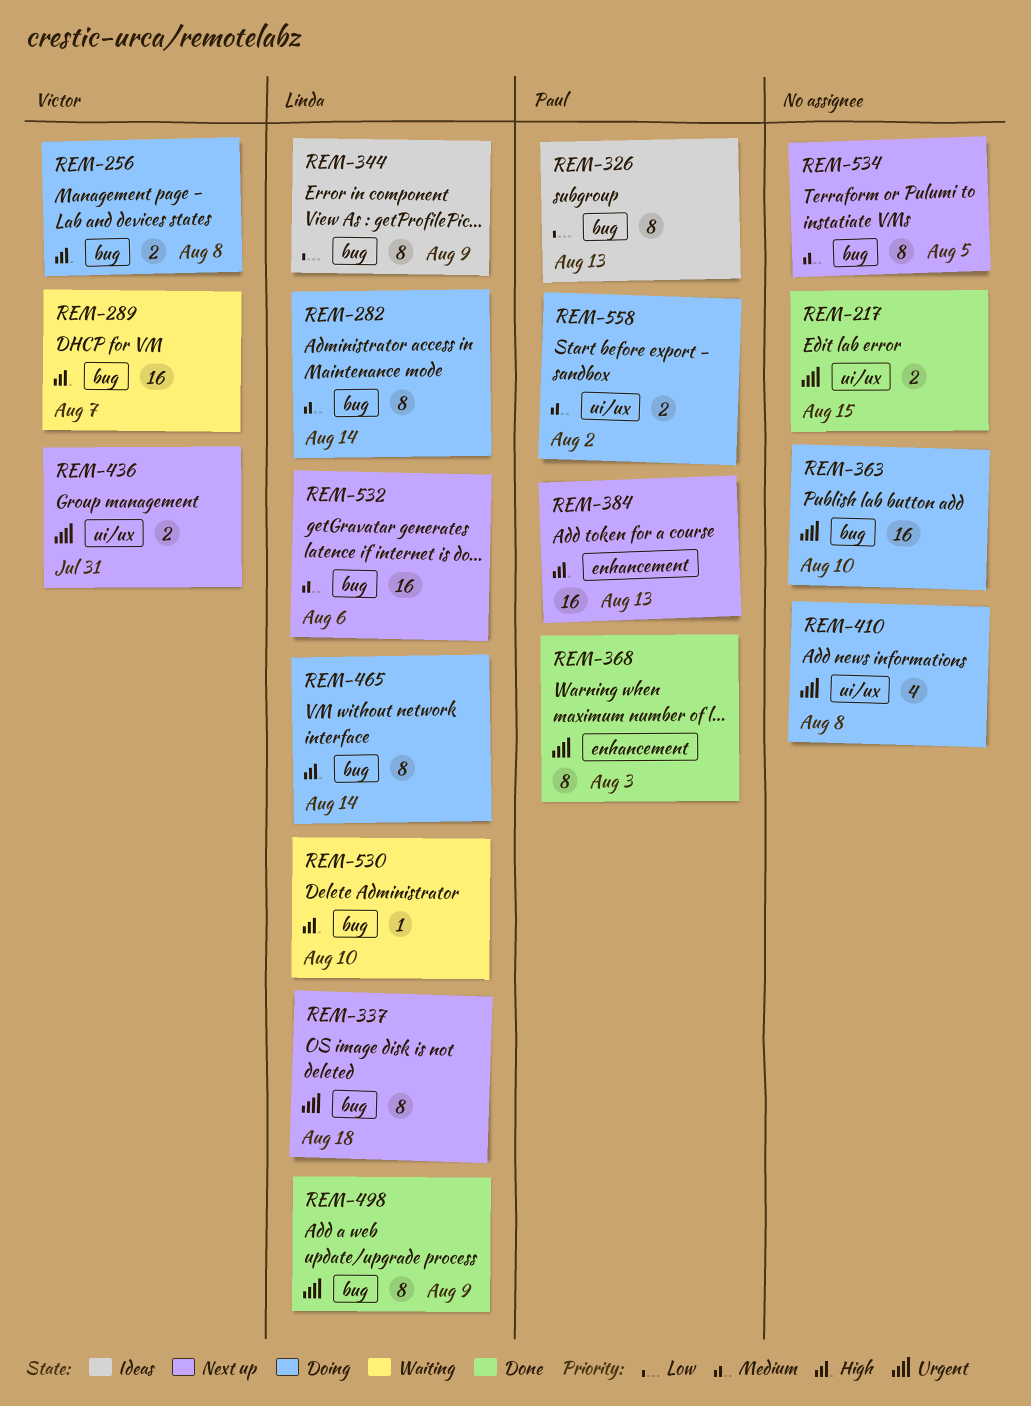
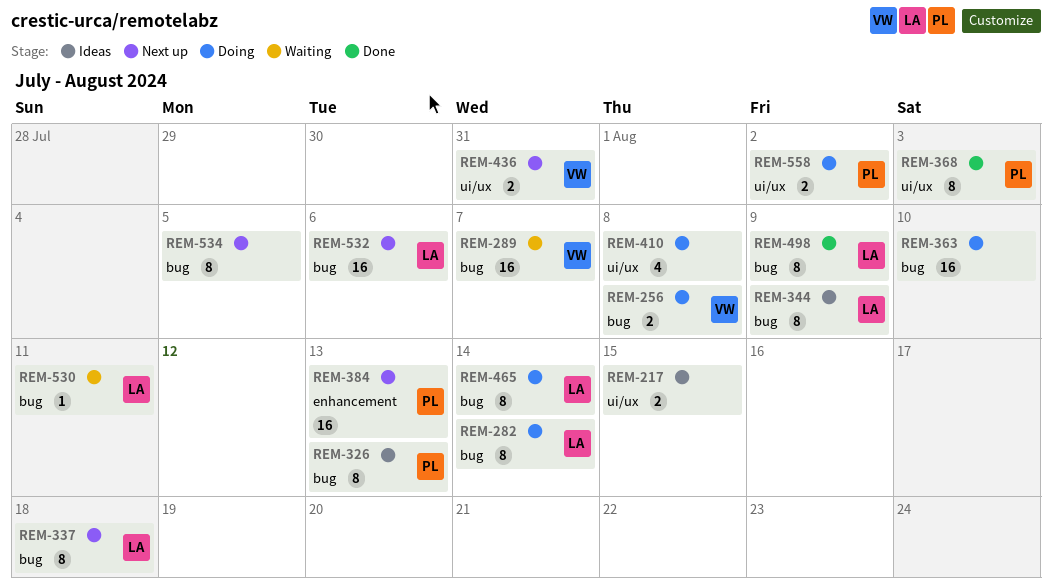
REM-217, status: Done -> Ideas
REM-368, label: enhancement -> ui/ux
REM-530, due: Aug 10 -> Aug 11

